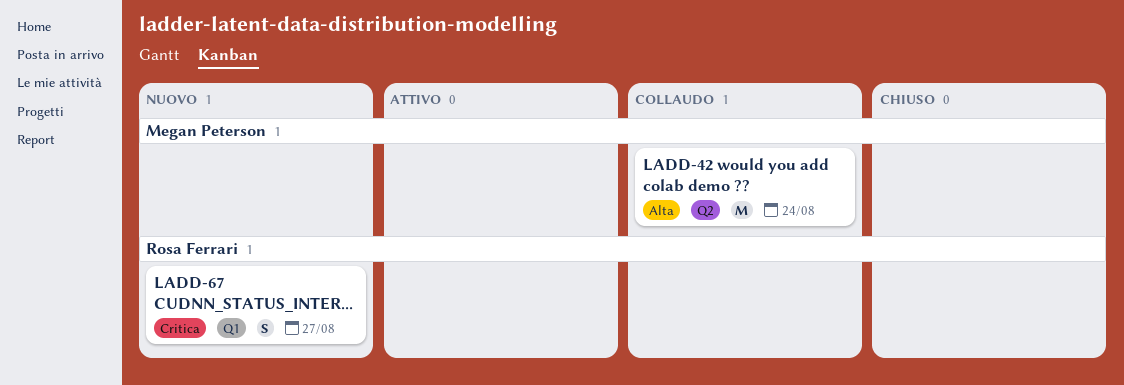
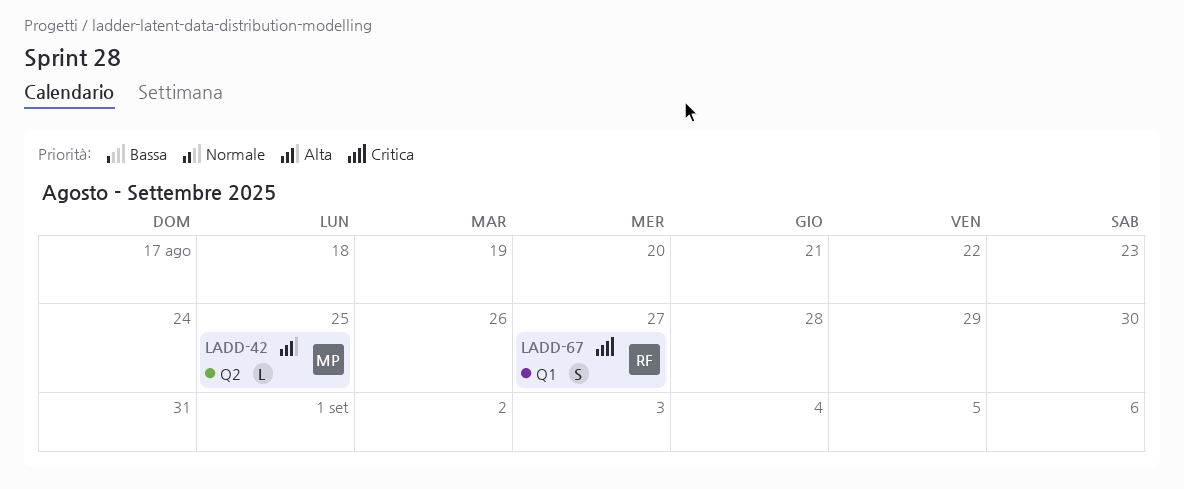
LADD-42, estimate: M -> L
LADD-42, due: Aug 24 -> Aug 25

